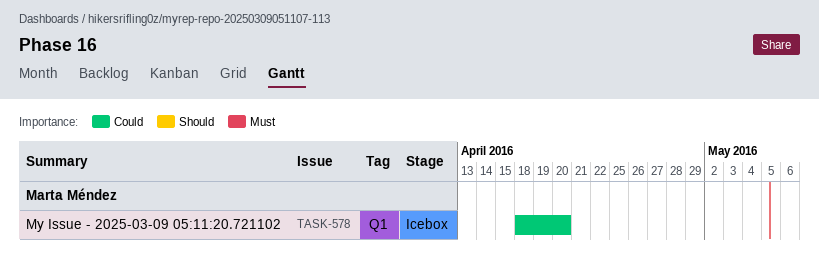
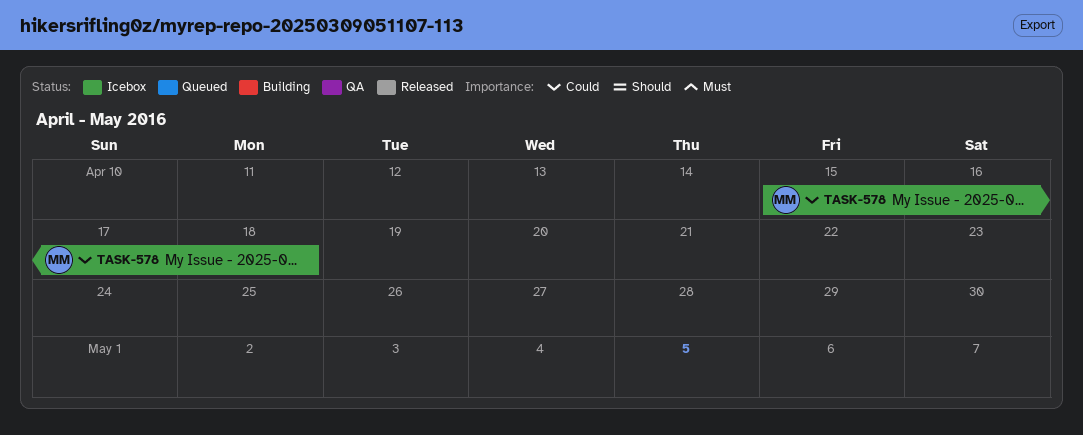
TASK-578, start: Apr 18 -> Apr 15
TASK-578, due: Apr 20 -> Apr 18

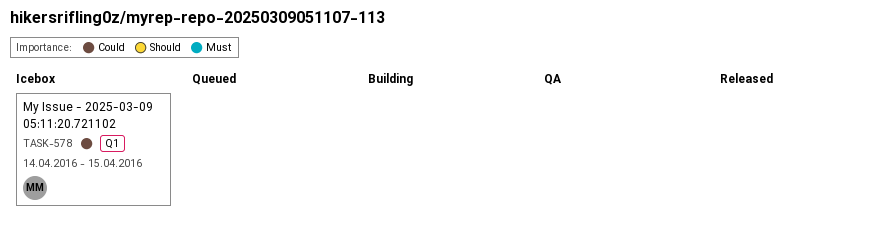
TASK-578, start: Apr 15 -> Apr 14
TASK-578, due: Apr 18 -> Apr 15

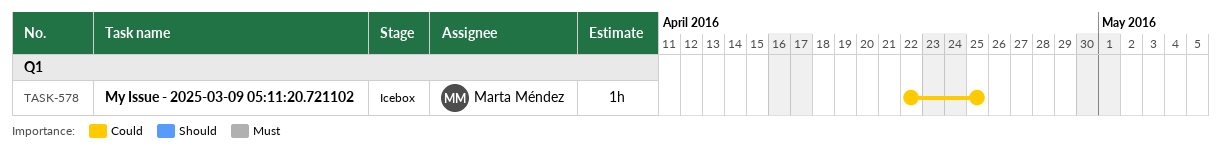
TASK-578, start: Apr 14 -> Apr 22
TASK-578, due: Apr 15 -> Apr 25

